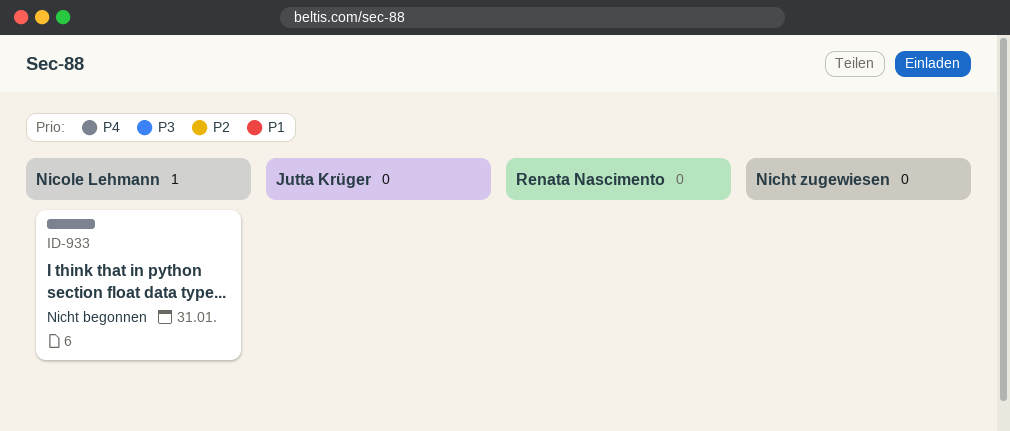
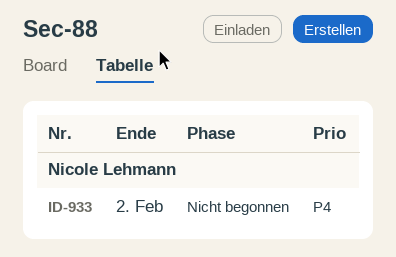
ID-933, due: Jan 31 -> Feb 2

